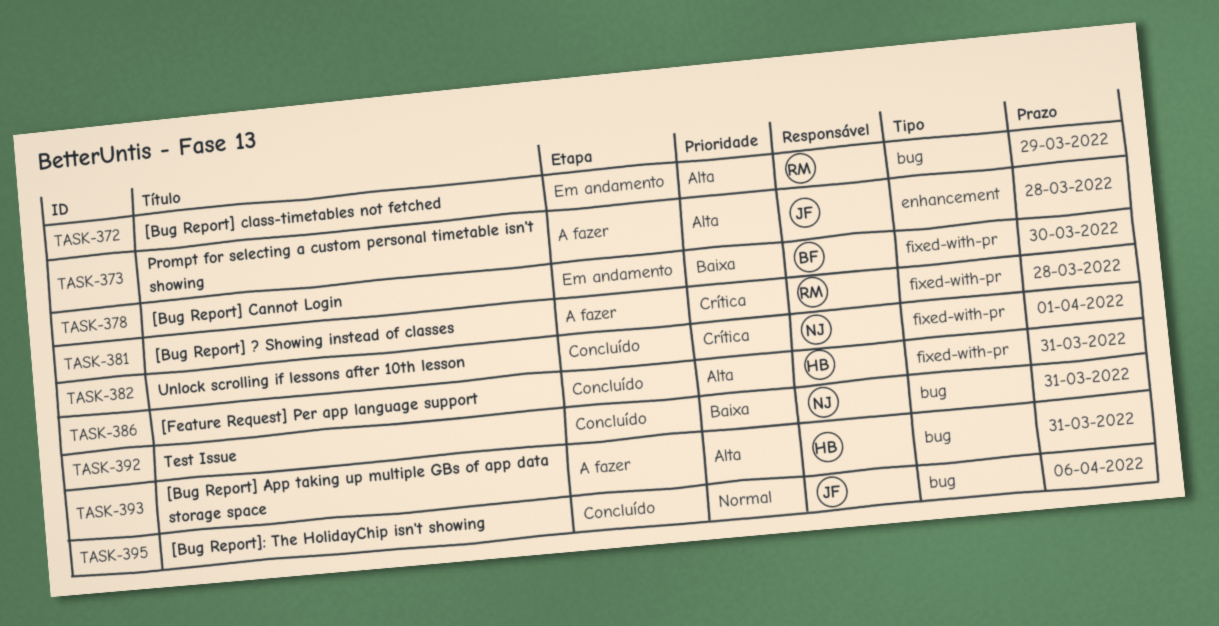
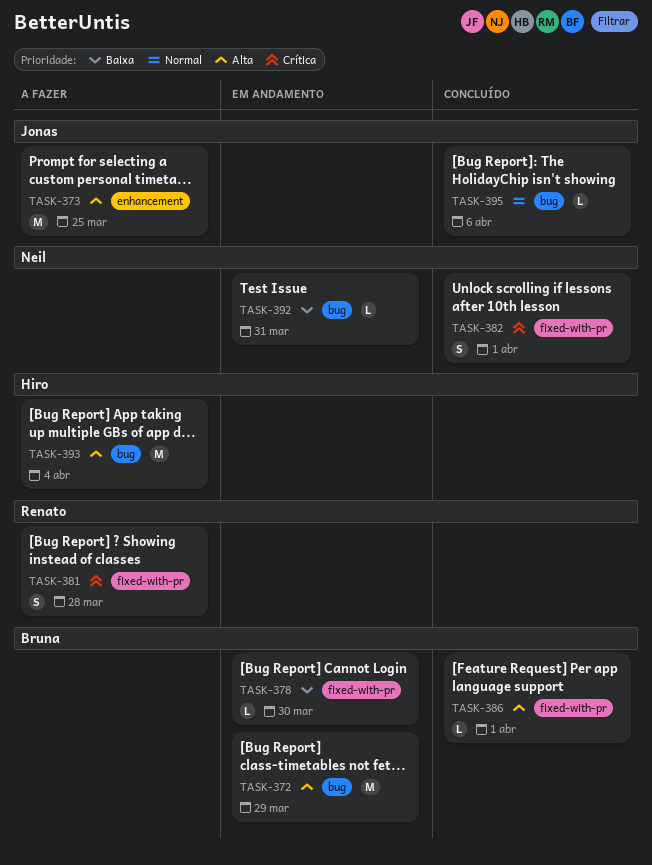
TASK-372, owner: Renato -> Bruna
TASK-373, due: Mar 28 -> Mar 25
TASK-386, owner: Hiro -> Bruna
TASK-386, due: Mar 31 -> Apr 1
TASK-392, status: Concluído -> Em andamento
TASK-393, due: Mar 31 -> Apr 4

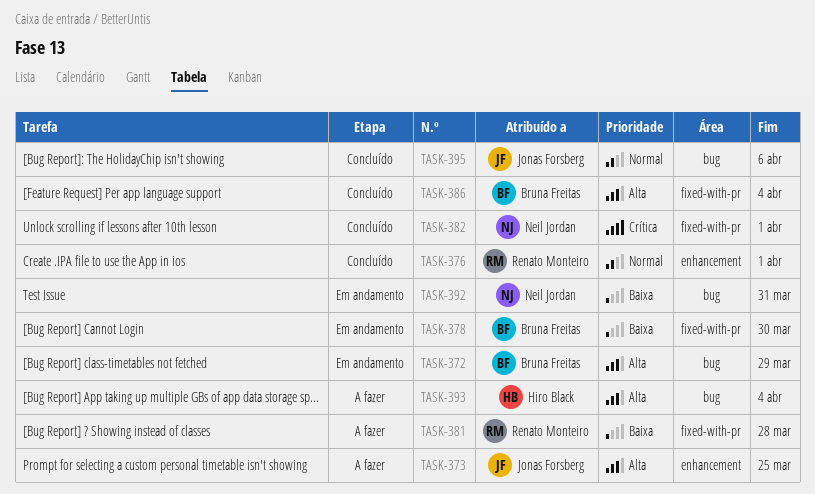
TASK-376: none -> present
TASK-381, priority: Crítica -> Baixa
TASK-386, due: Apr 1 -> Apr 4

